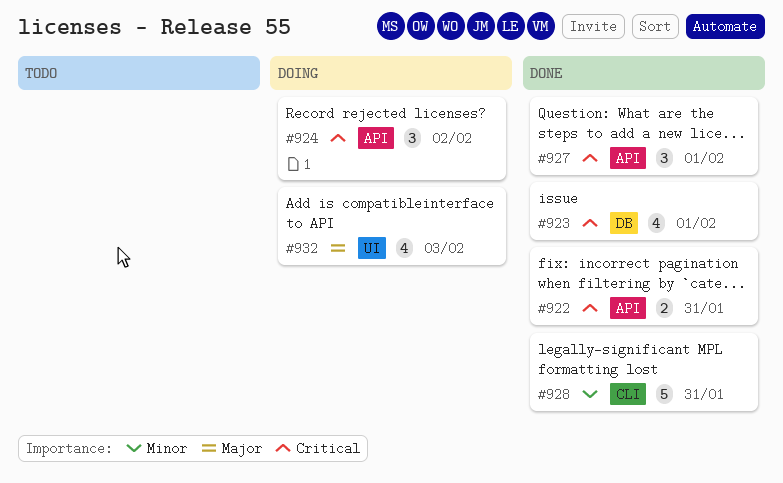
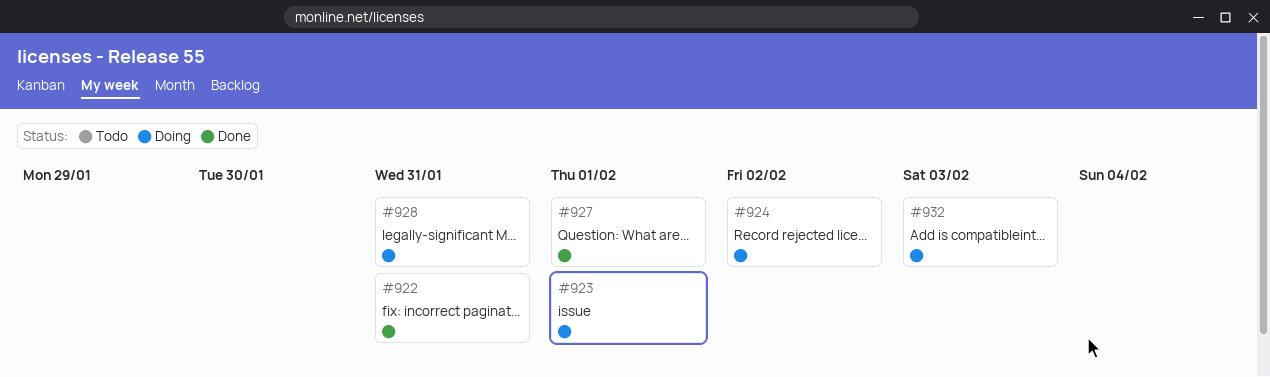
#923, status: Done -> Doing
#928, status: Done -> Doing

